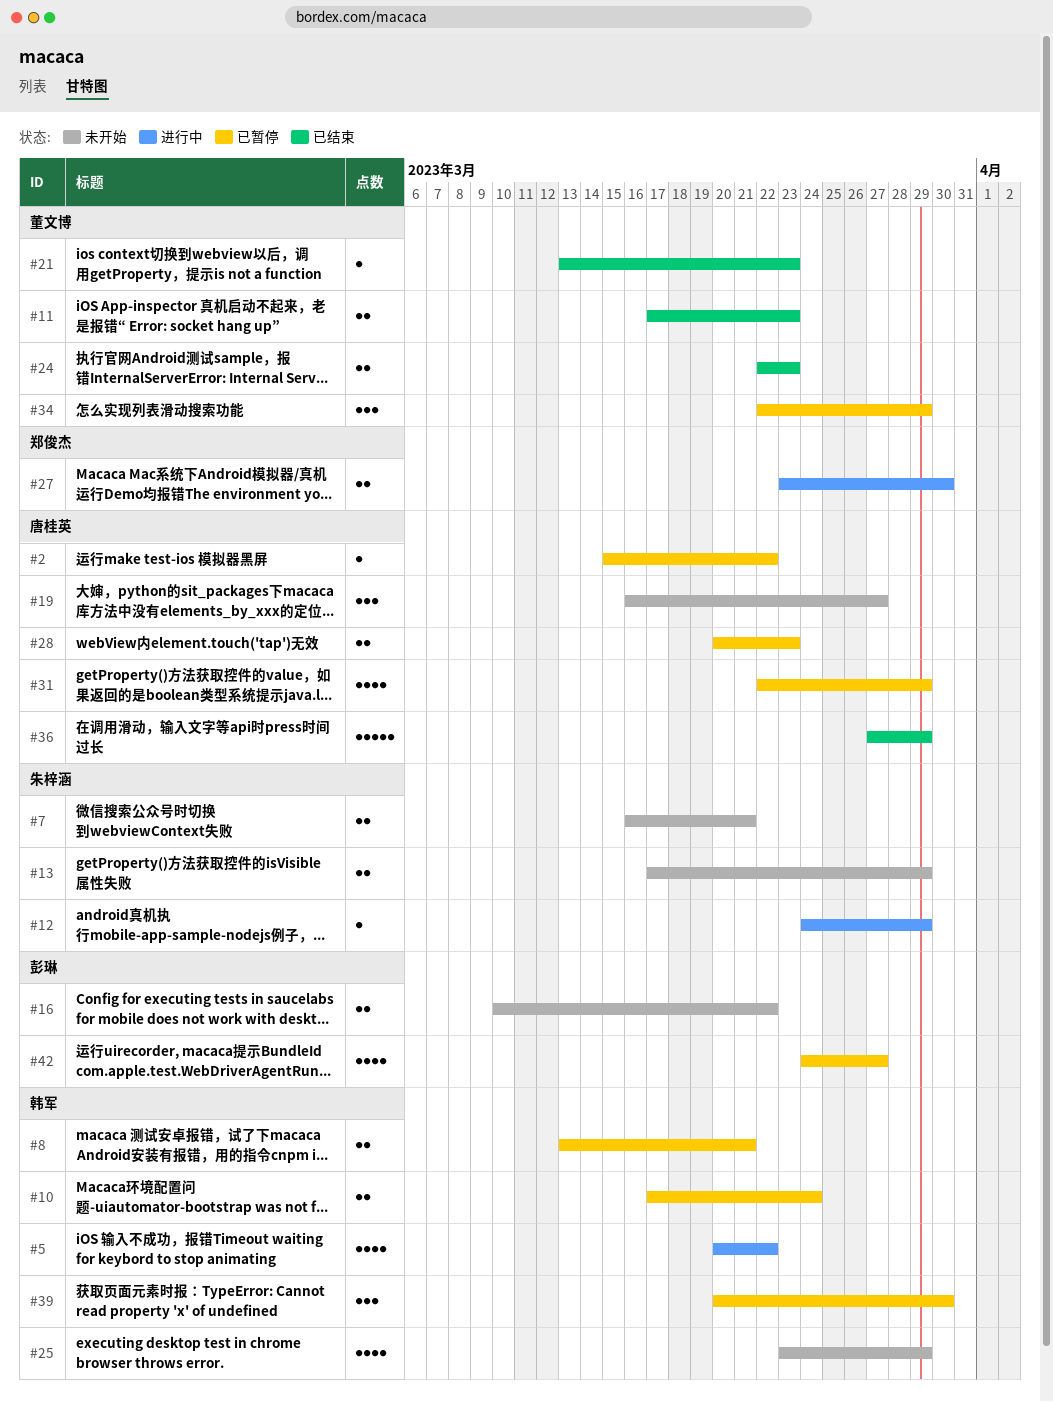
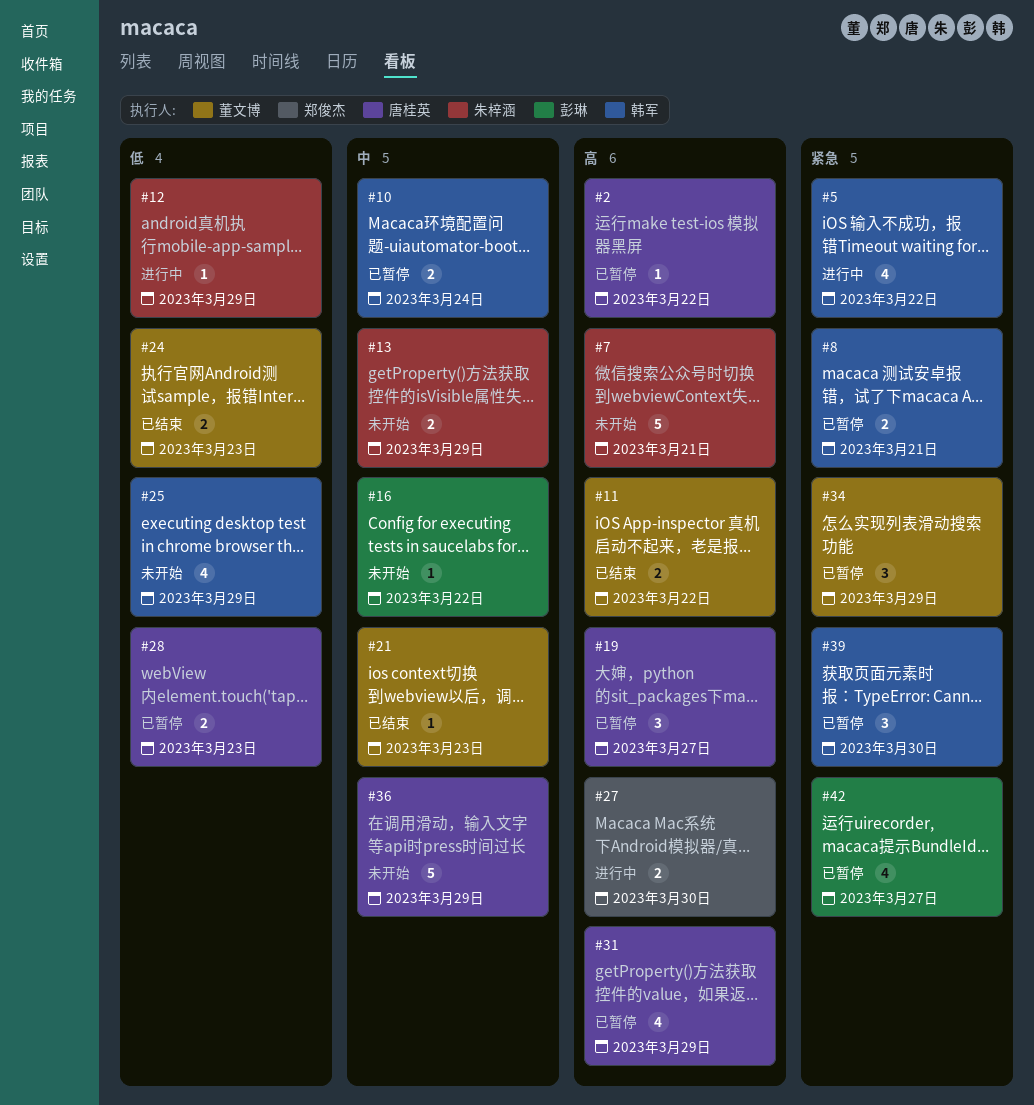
#7, estimate: 2 -> 5
#11, due: Mar 23 -> Mar 22
#16, estimate: 2 -> 1
#19, status: 未开始 -> 已暂停
#36, status: 已结束 -> 未开始

